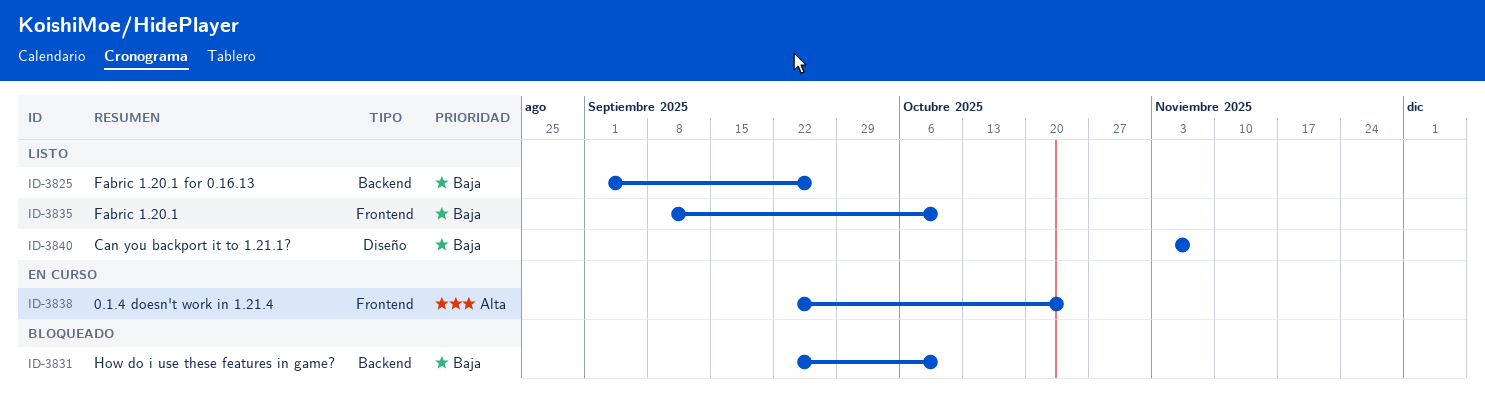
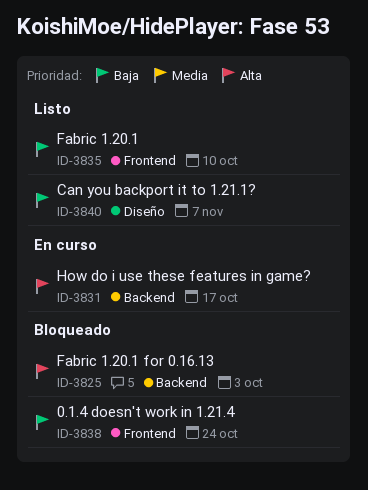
ID-3825, status: Listo -> Bloqueado
ID-3825, priority: Baja -> Alta
ID-3825, due: Sep 26 -> Oct 3
ID-3831, status: Bloqueado -> En curso
ID-3831, priority: Baja -> Alta
ID-3831, due: Oct 10 -> Oct 17
ID-3838, status: En curso -> Bloqueado
ID-3838, priority: Alta -> Baja

